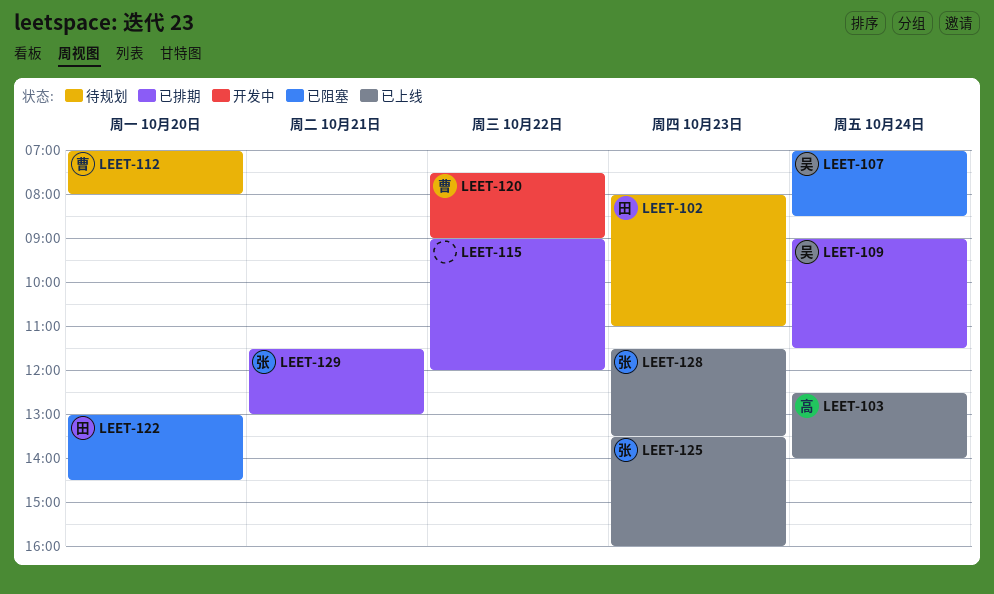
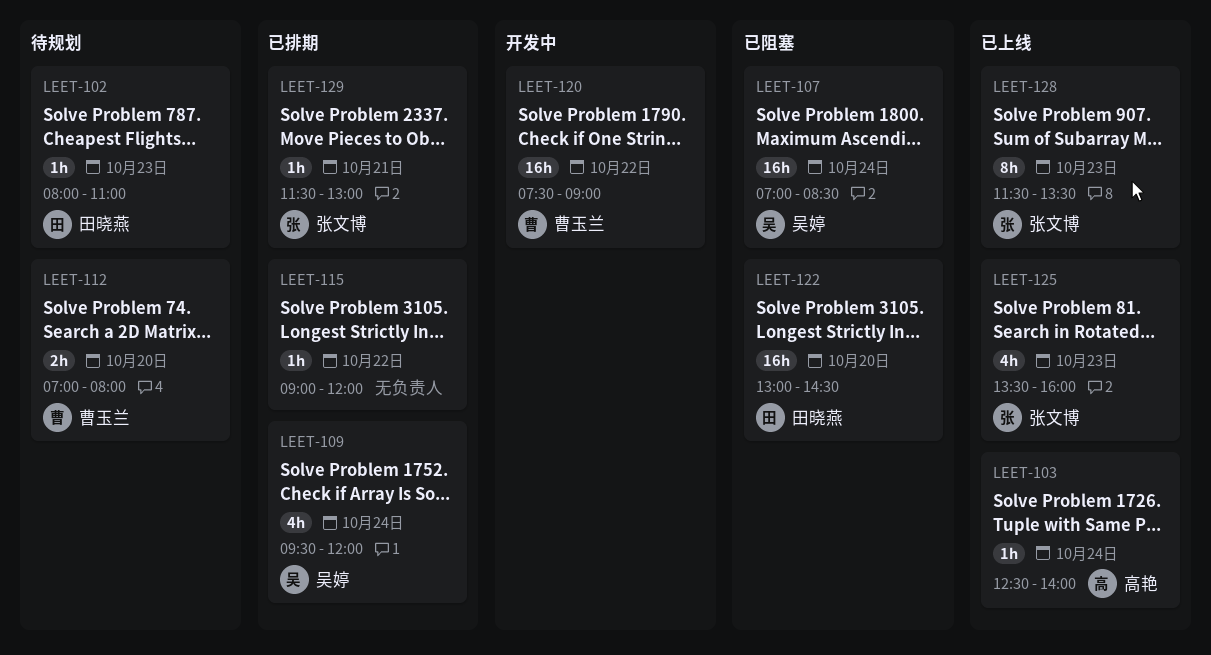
LEET-109, begins: 09:00 -> 09:30
LEET-109, ends: 11:30 -> 12:00

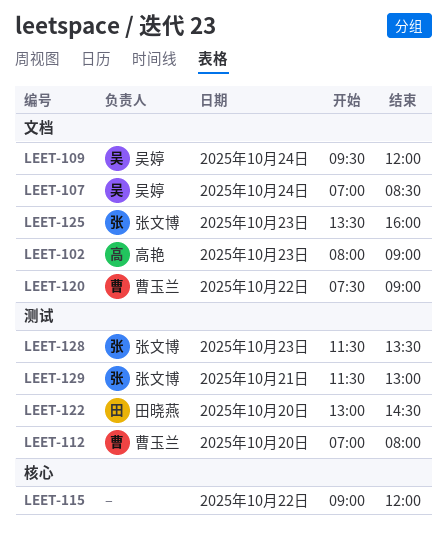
LEET-102, owner: 田晓燕 -> 高艳
LEET-102, ends: 11:00 -> 09:00
LEET-103: present -> none

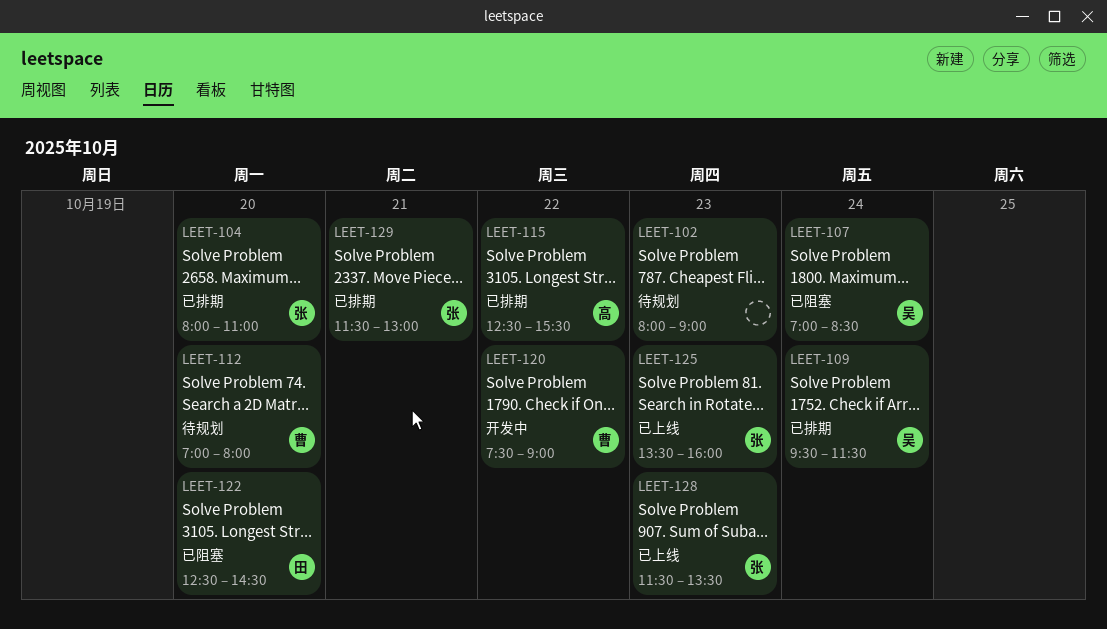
LEET-102, owner: 高艳 -> none
LEET-104: none -> present
LEET-109, ends: 12:00 -> 11:30
LEET-115, owner: none -> 高艳
LEET-115, begins: 09:00 -> 12:30
LEET-115, ends: 12:00 -> 15:30
LEET-122, begins: 13:00 -> 12:30

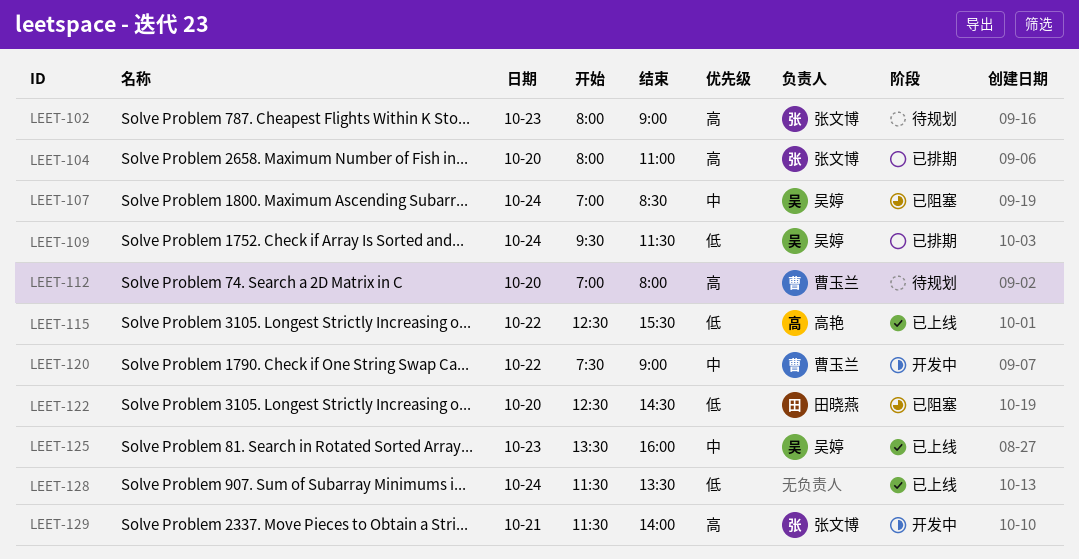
LEET-102, owner: none -> 张文博
LEET-115, status: 已排期 -> 已上线
LEET-125, owner: 张文博 -> 吴婷
LEET-128, owner: 张文博 -> none
LEET-128, day: Oct 23 -> Oct 24
LEET-129, status: 已排期 -> 开发中
LEET-129, ends: 13:00 -> 14:00

